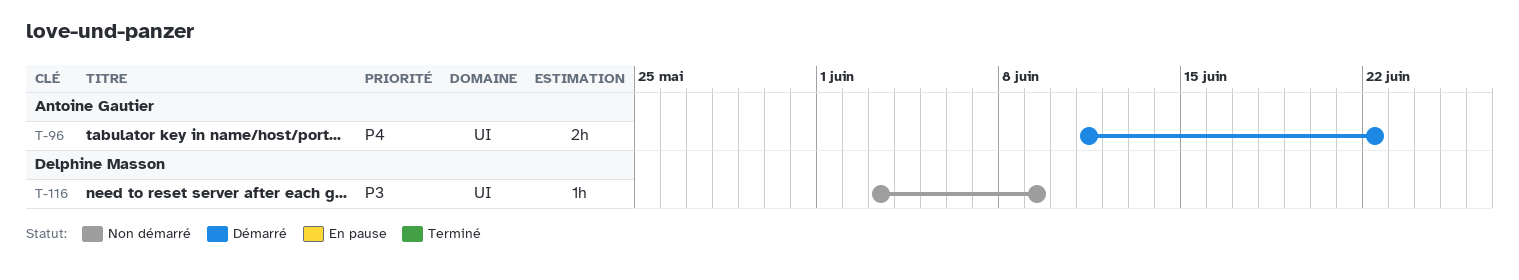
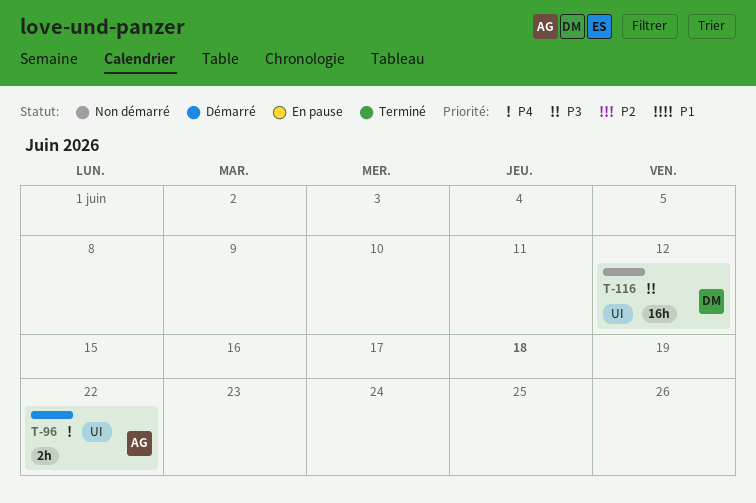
T-116, estimate: 1h -> 16h
T-116, due: Jun 9 -> Jun 12

